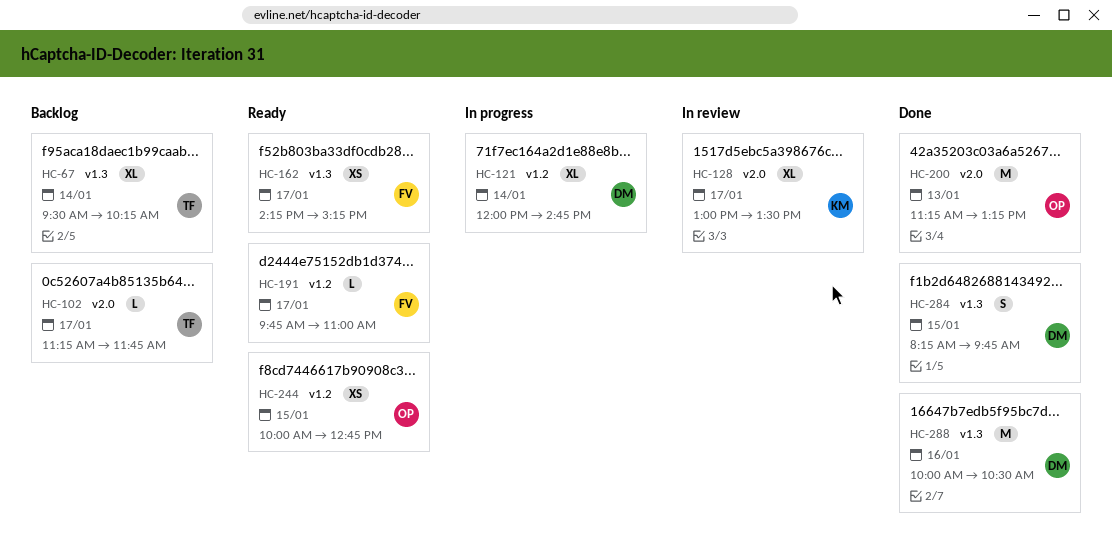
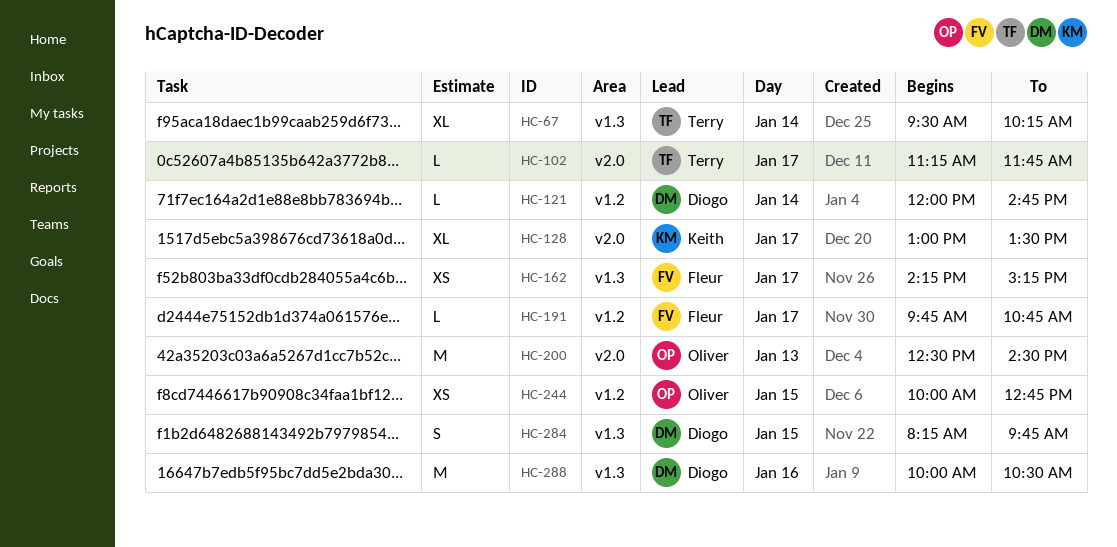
HC-121, estimate: XL -> L
HC-191, ends: 11:00 -> 10:45
HC-200, begins: 11:15 -> 12:30
HC-200, ends: 13:15 -> 14:30

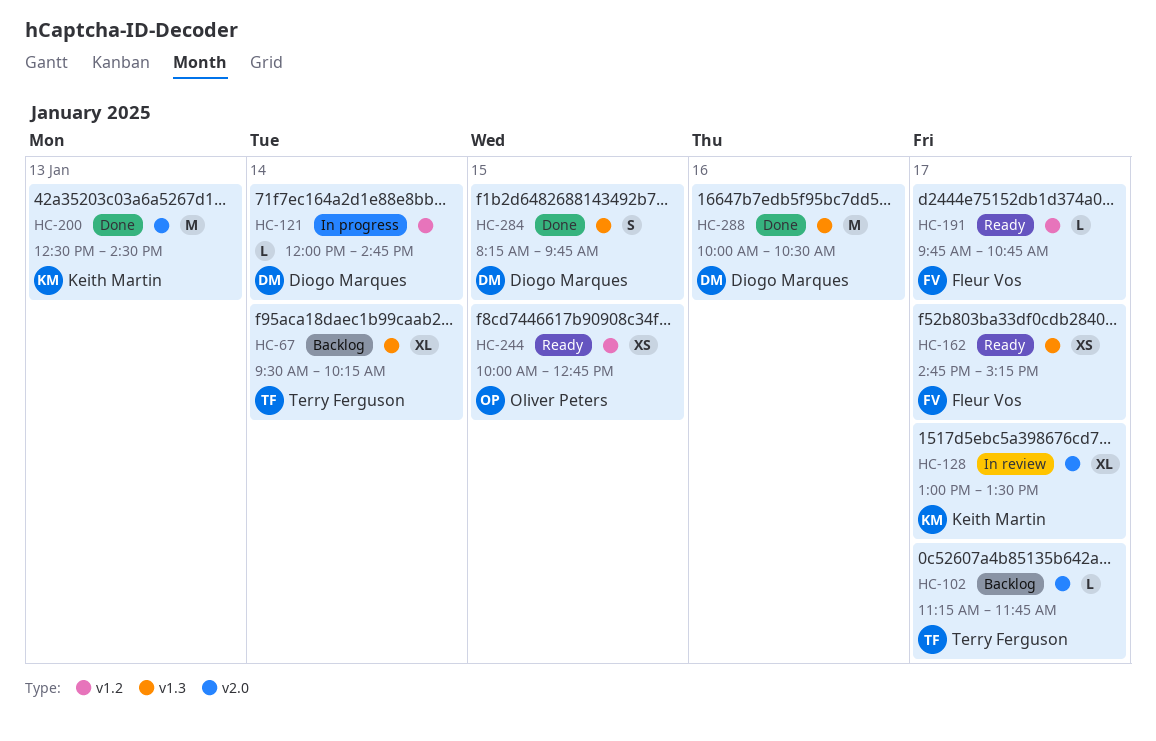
HC-162, begins: 14:15 -> 14:45
HC-200, owner: Oliver Peters -> Keith Martin

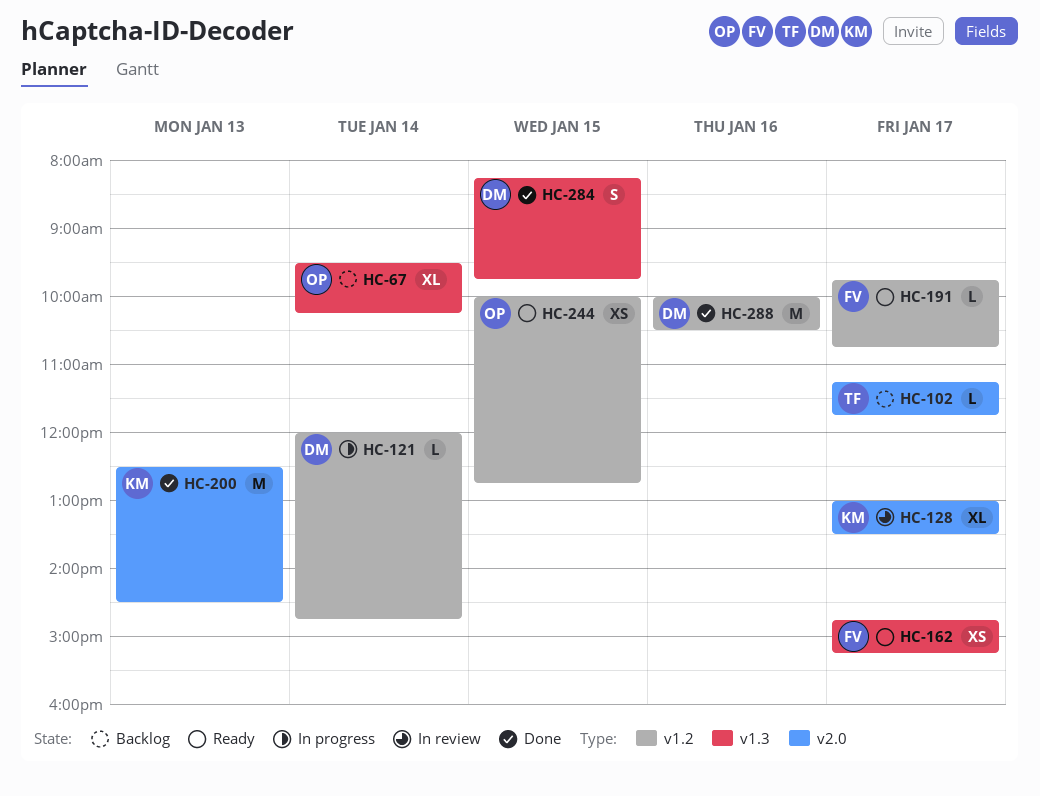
HC-67, owner: Terry Ferguson -> Oliver Peters
HC-288, label: v1.3 -> v1.2

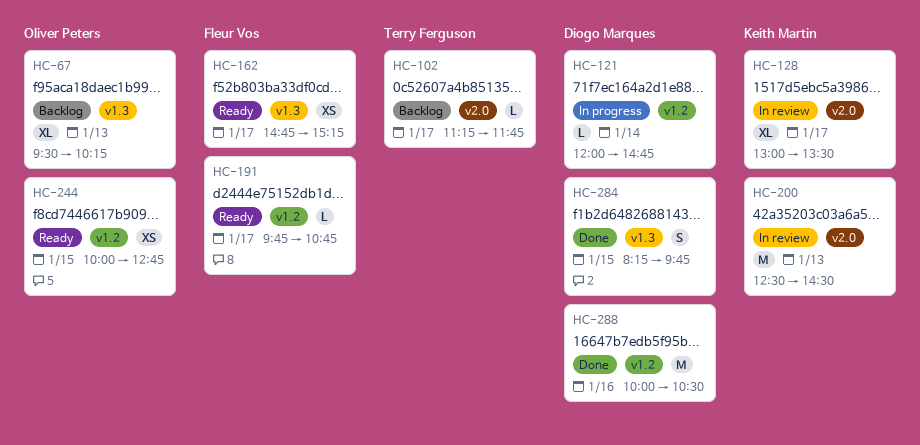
HC-67, day: Jan 14 -> Jan 13
HC-200, status: Done -> In review

